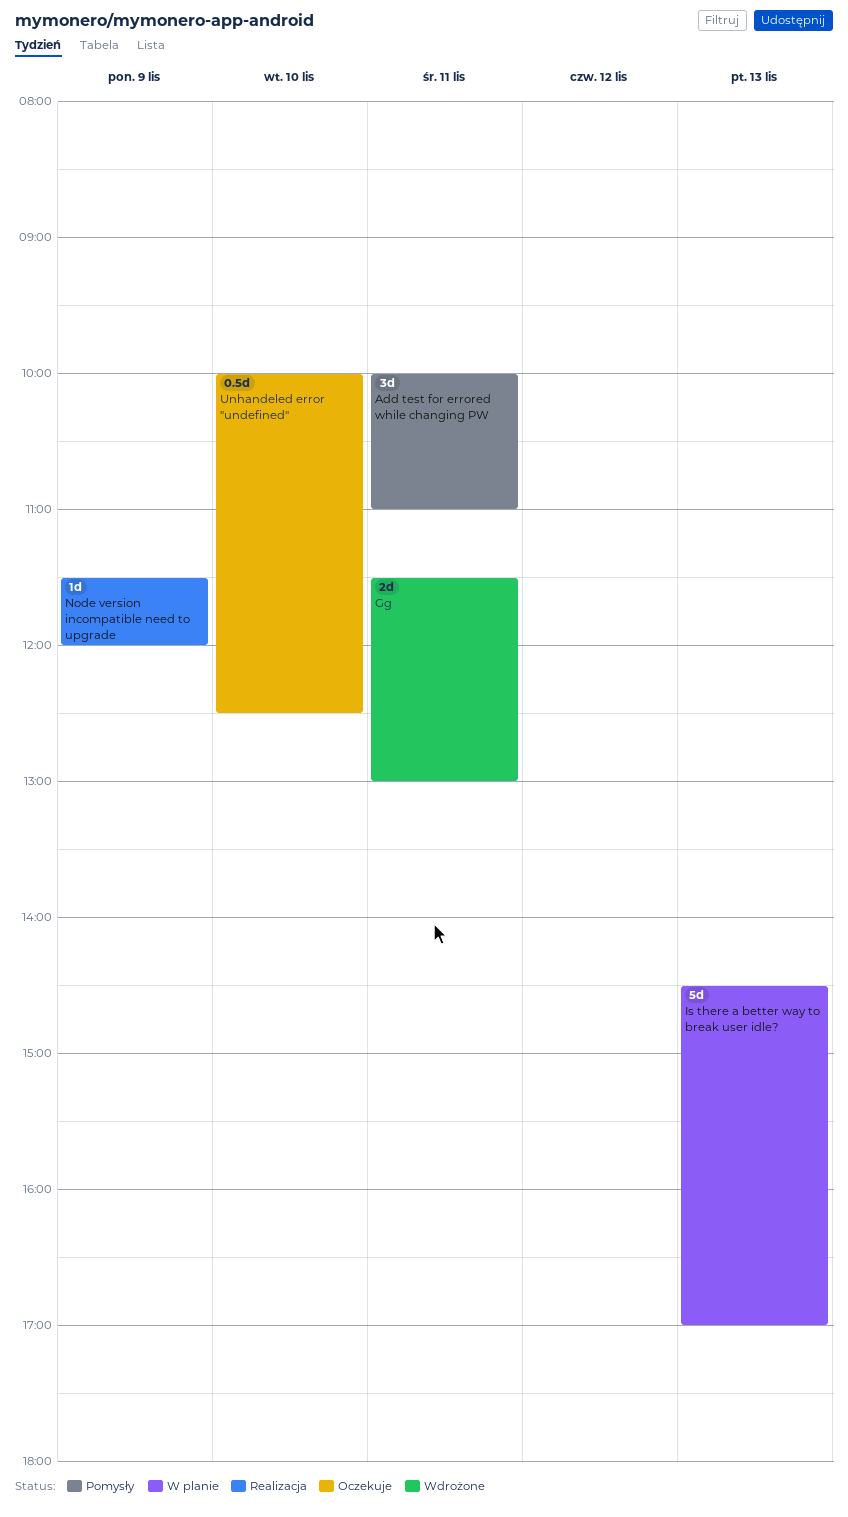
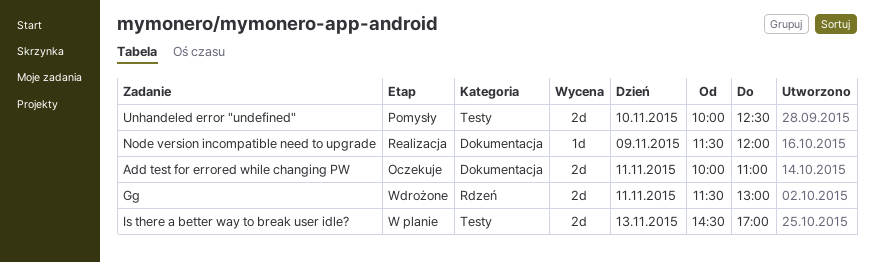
Add test for errored while changing PW, status: Pomysły -> Oczekuje
Add test for errored while changing PW, estimate: 3d -> 2d
Is there a better way to break user idle?, estimate: 5d -> 2d
Unhandeled error "undefined", status: Oczekuje -> Pomysły
Unhandeled error "undefined", estimate: 0.5d -> 2d

